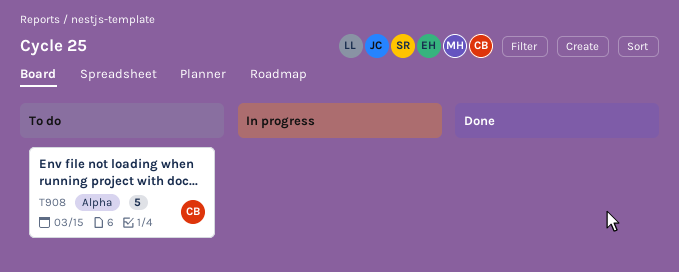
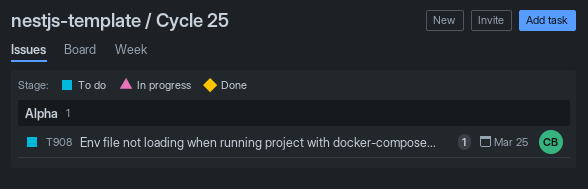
T908, estimate: 5 -> 1
T908, due: Mar 15 -> Mar 25

